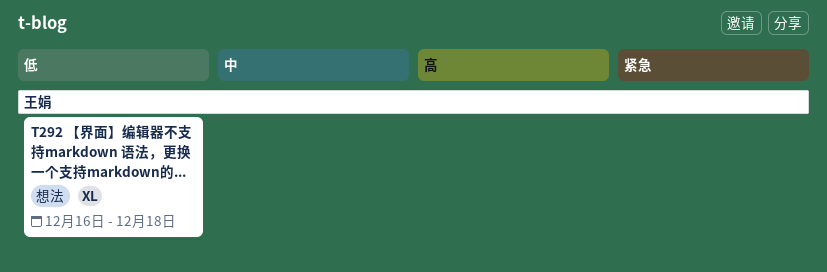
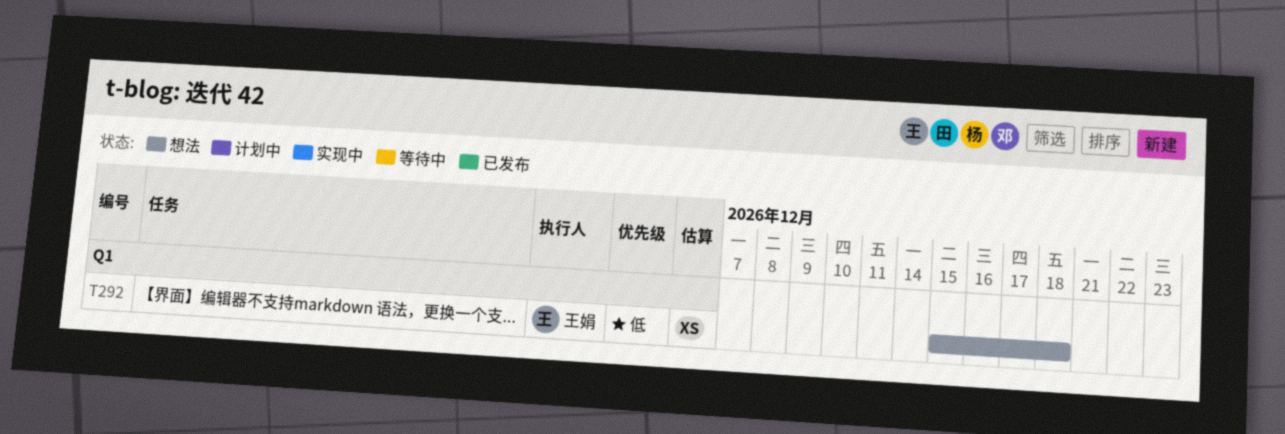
T292, estimate: XL -> XS
T292, start: Dec 16 -> Dec 15

